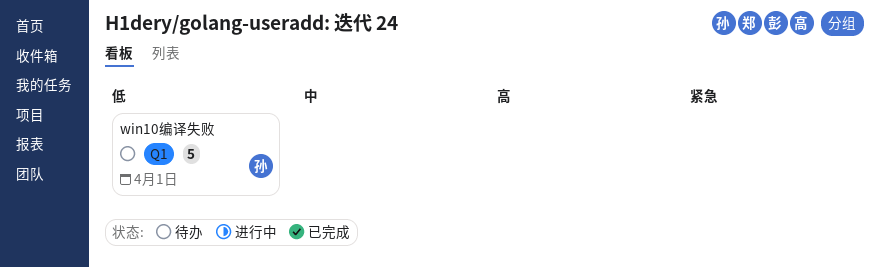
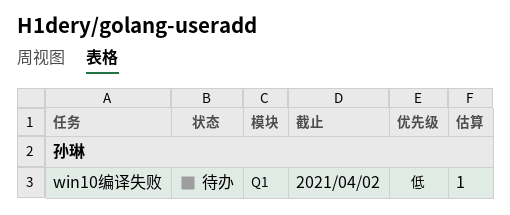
win10编译失败, estimate: 5 -> 1
win10编译失败, due: Apr 1 -> Apr 2

